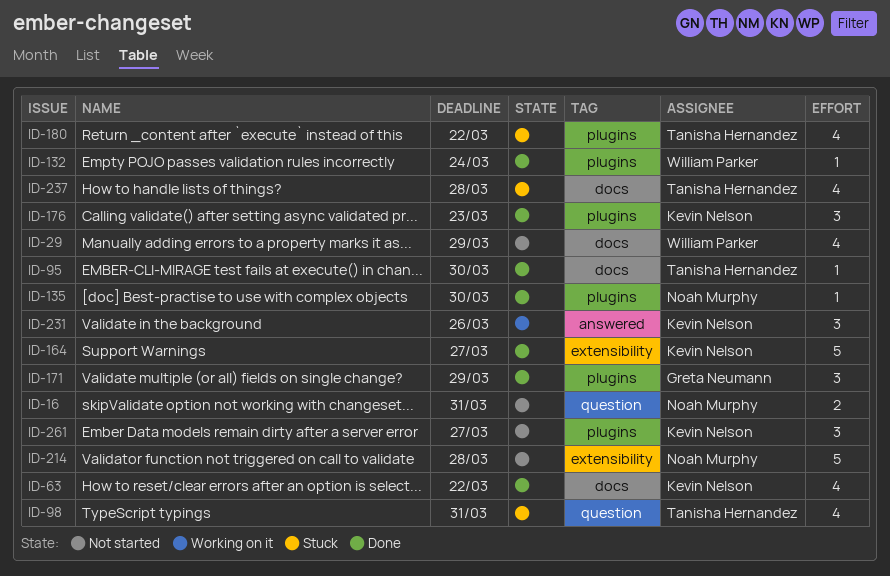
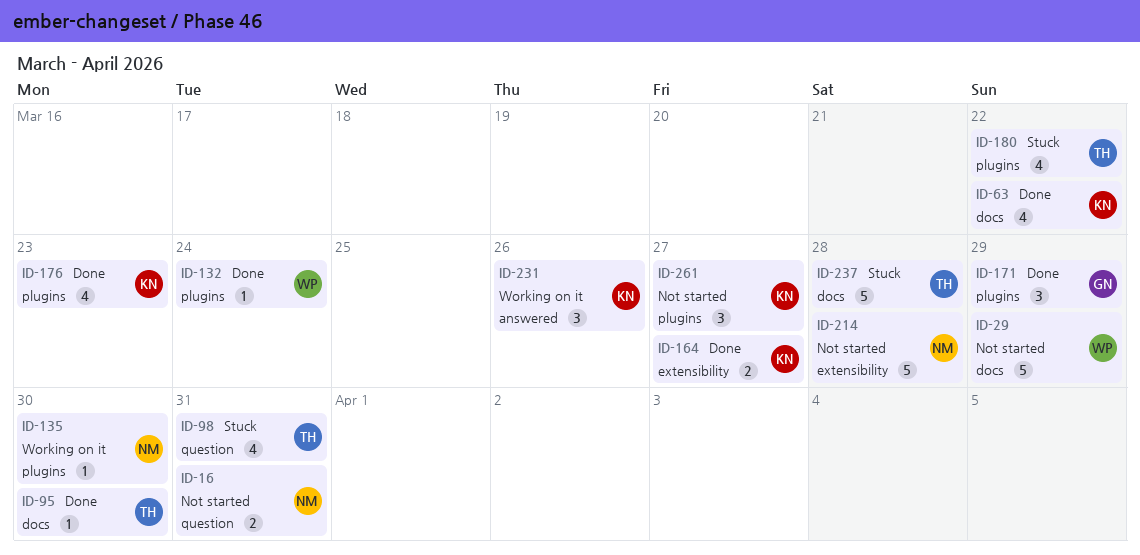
ID-29, estimate: 4 -> 5
ID-135, status: Done -> Working on it
ID-164, estimate: 5 -> 2
ID-176, estimate: 3 -> 4
ID-237, estimate: 4 -> 5

